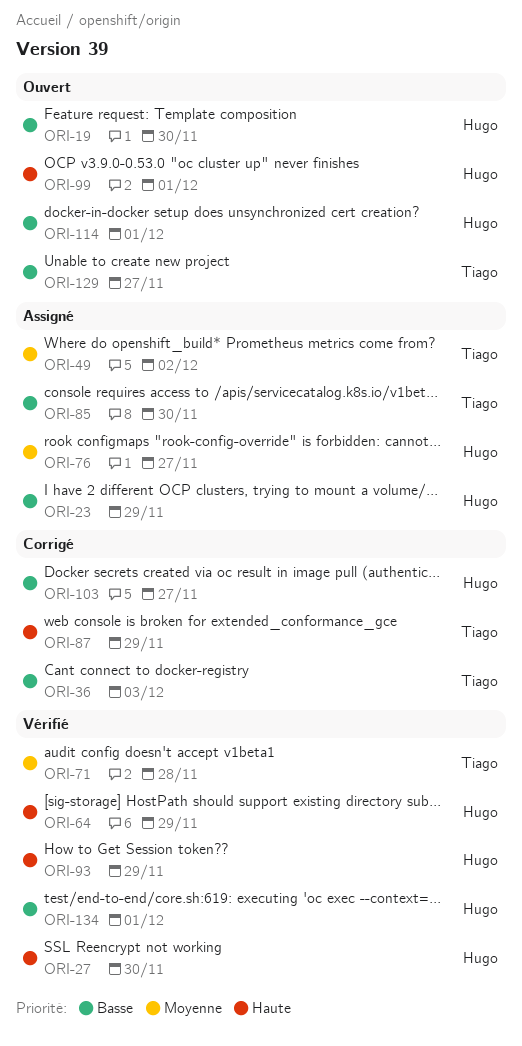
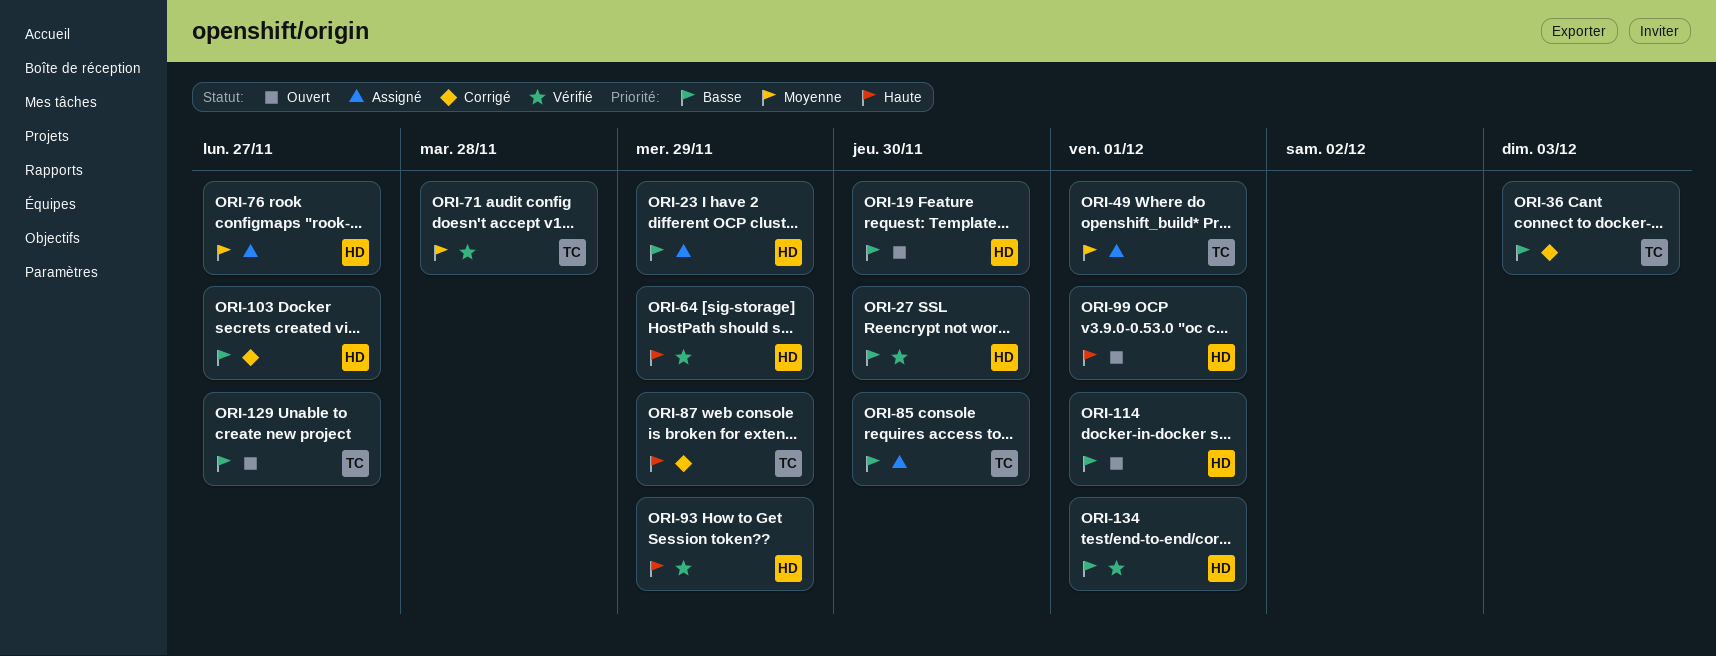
ORI-27, priority: Haute -> Basse
ORI-49, due: Dec 2 -> Dec 1

